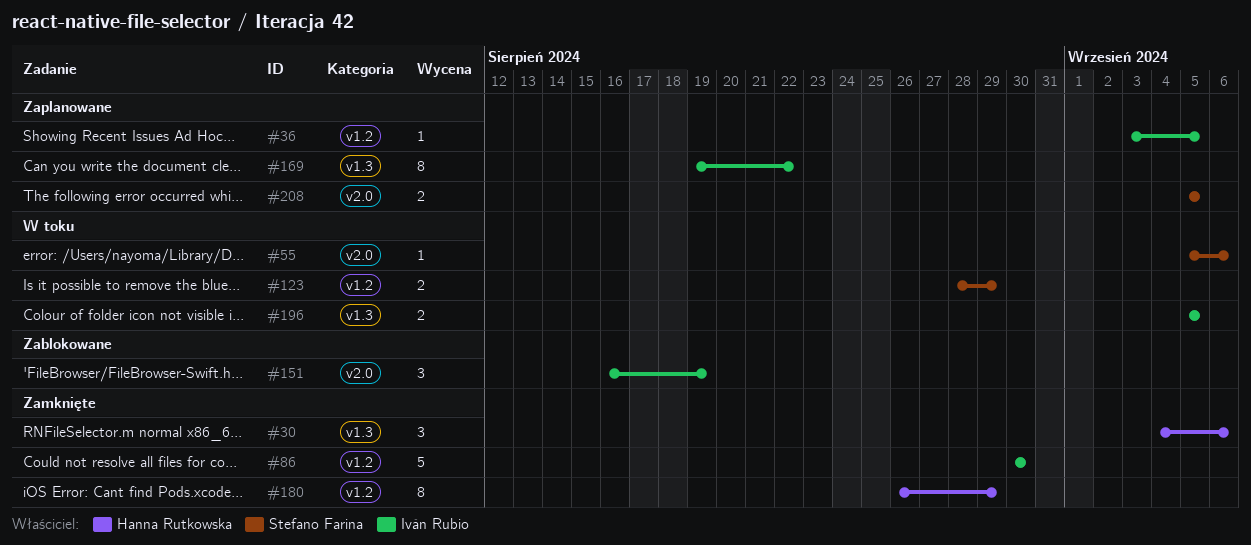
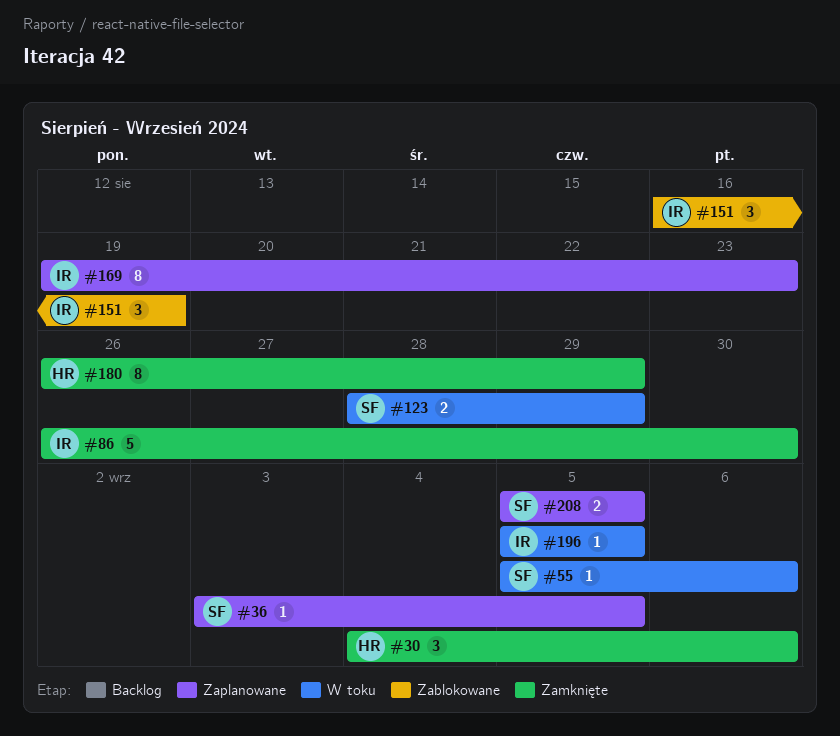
#36, owner: Iván Rubio -> Stefano Farina
#86, start: Aug 30 -> Aug 26
#169, due: Aug 22 -> Aug 23
#196, estimate: 2 -> 1

